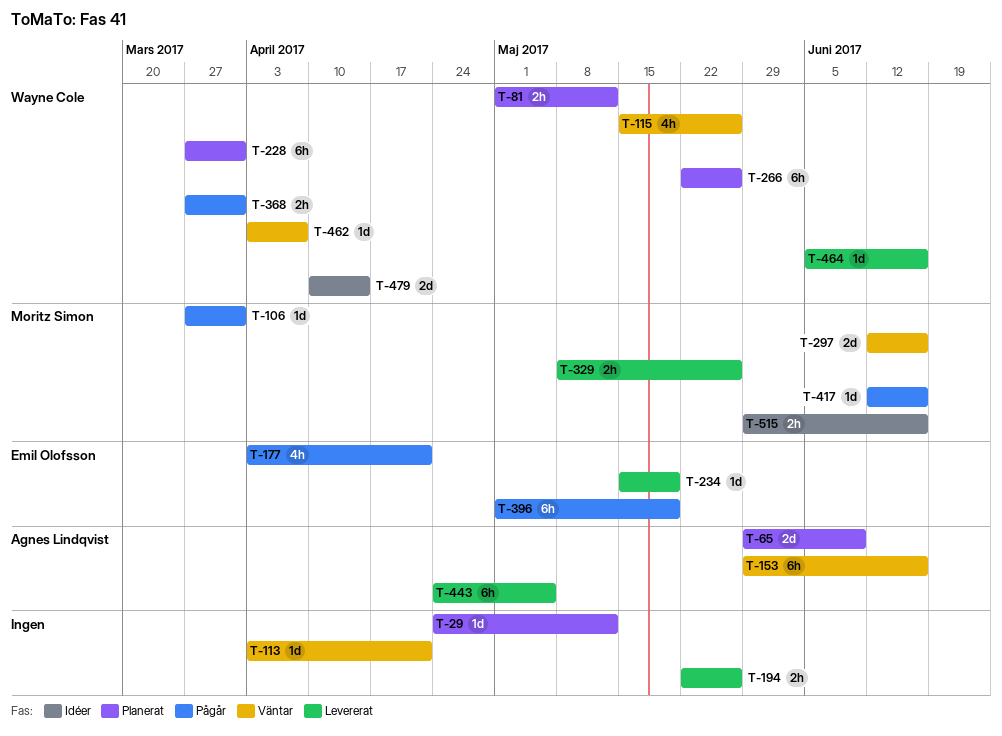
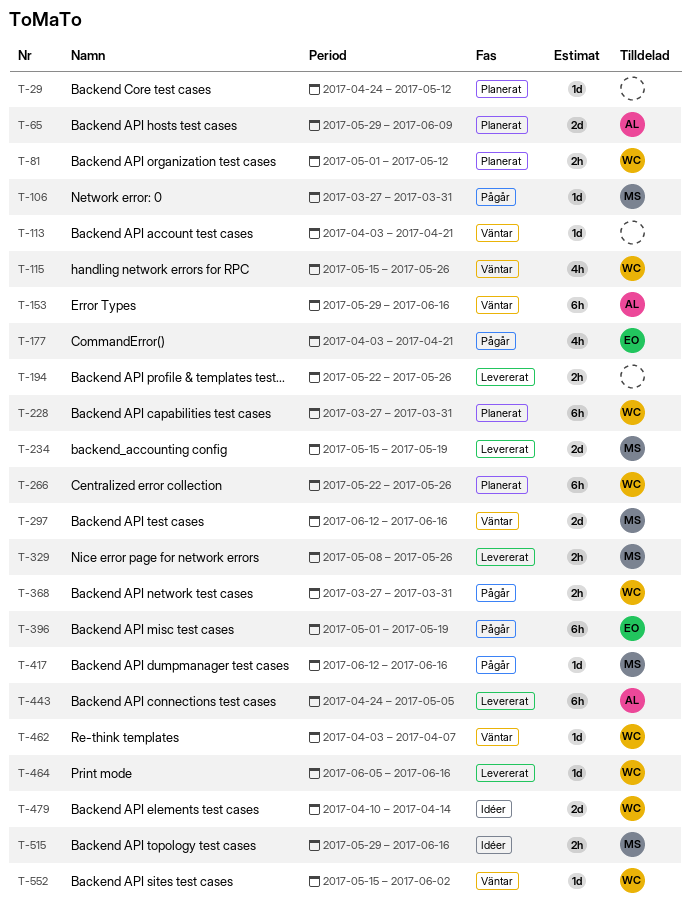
T-234, owner: Emil Olofsson -> Moritz Simon
T-234, estimate: 1d -> 2d
T-552: none -> present

